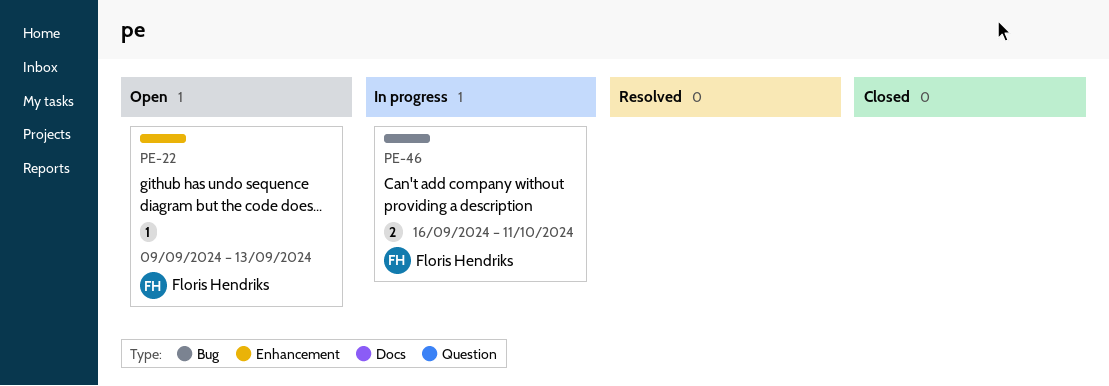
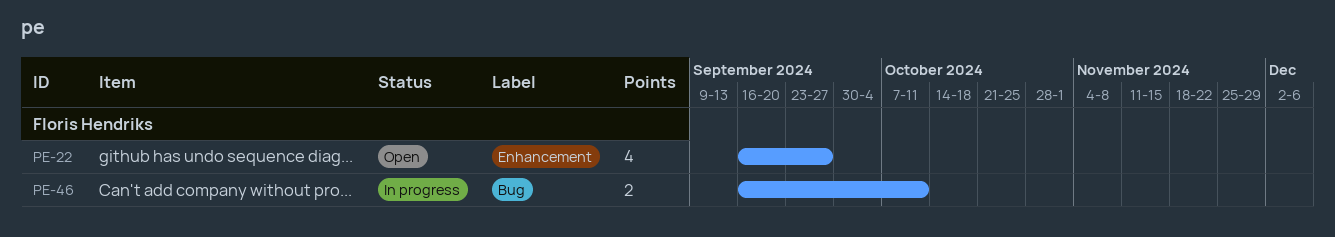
PE-22, estimate: 1 -> 4
PE-22, start: Sep 9 -> Sep 16
PE-22, due: Sep 13 -> Sep 27

